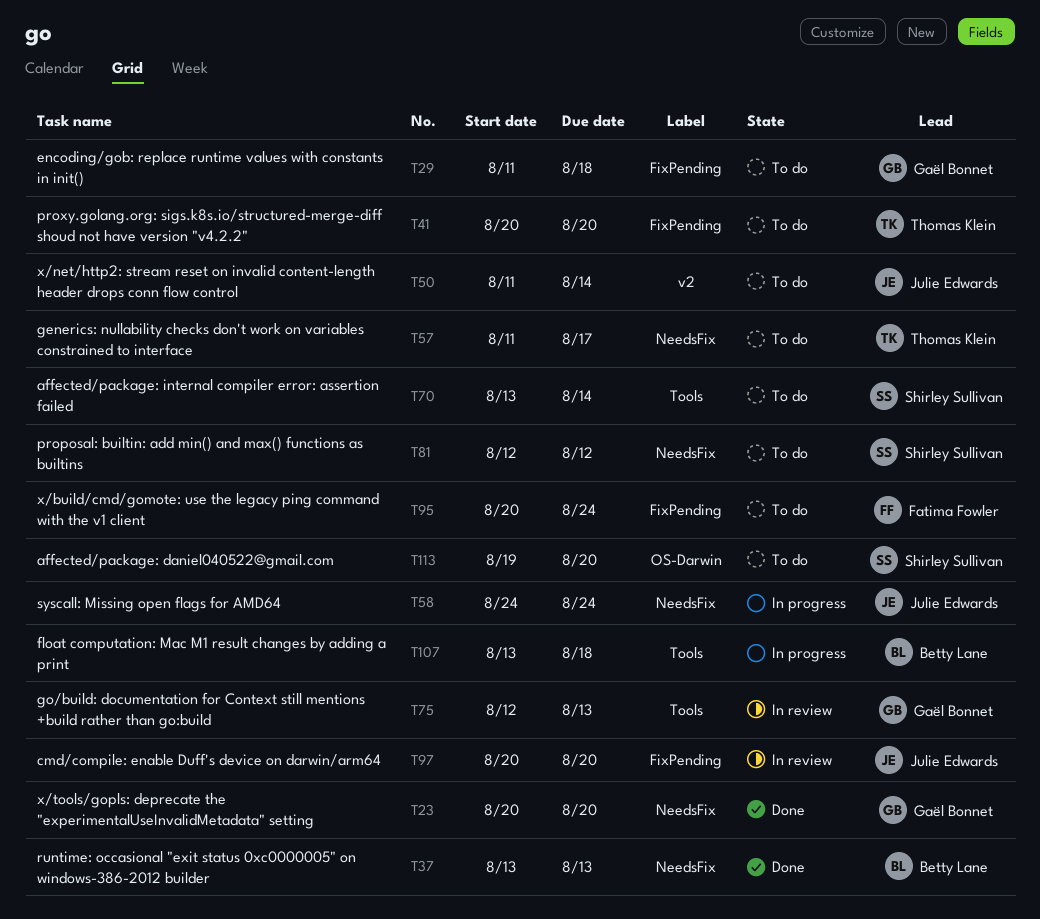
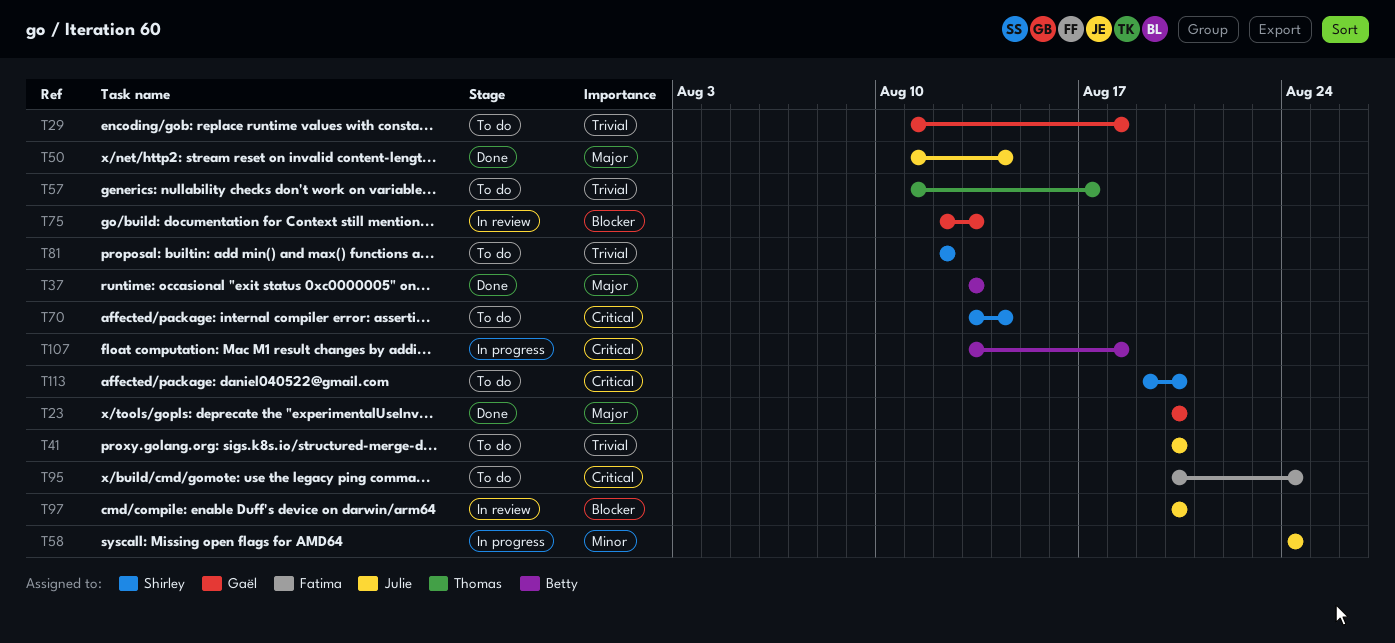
T41, owner: Thomas Klein -> Julie Edwards
T50, status: To do -> Done

